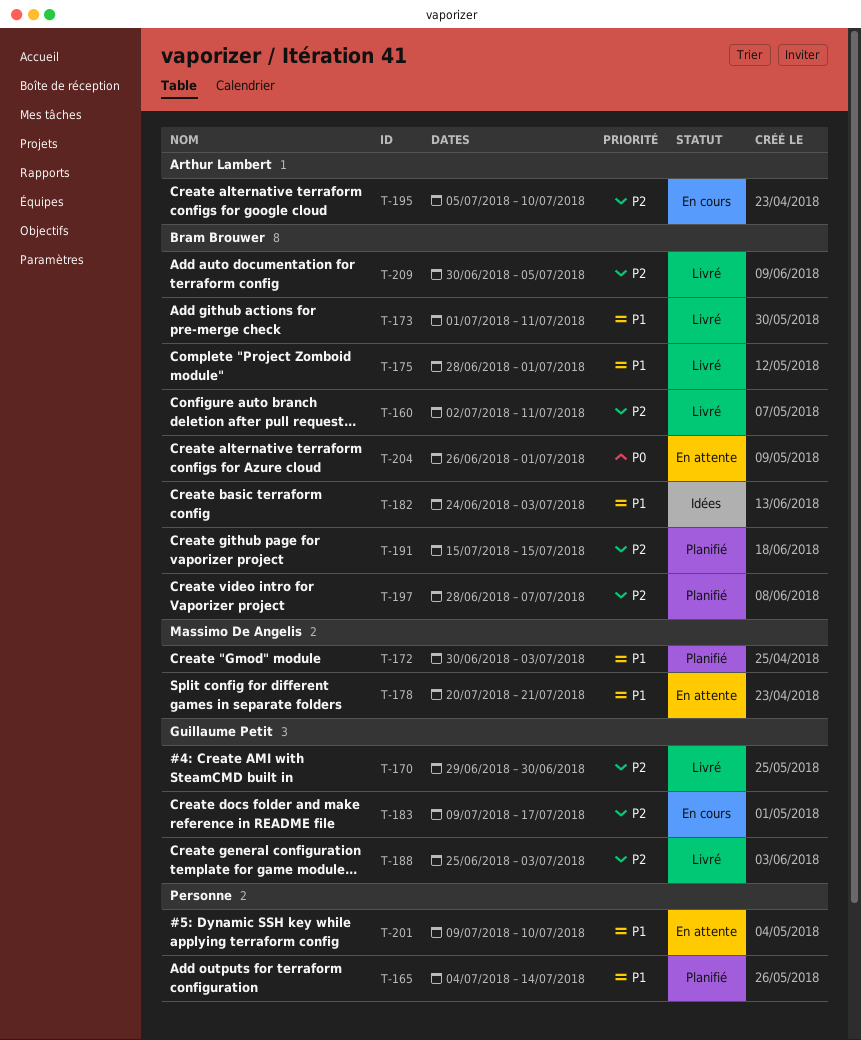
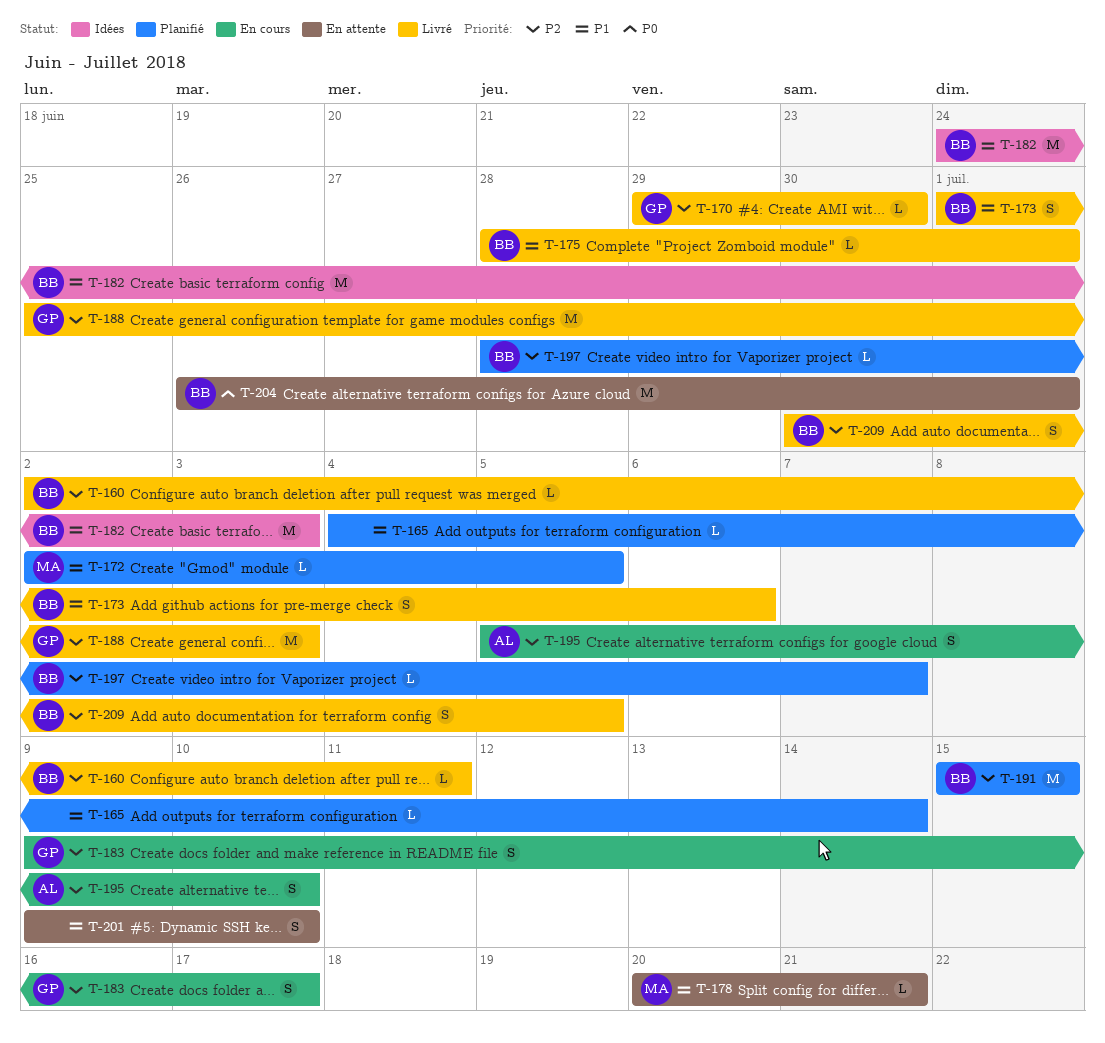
T-172, start: Jun 30 -> Jul 2
T-172, due: Jul 3 -> Jul 5
T-173, due: Jul 11 -> Jul 6

